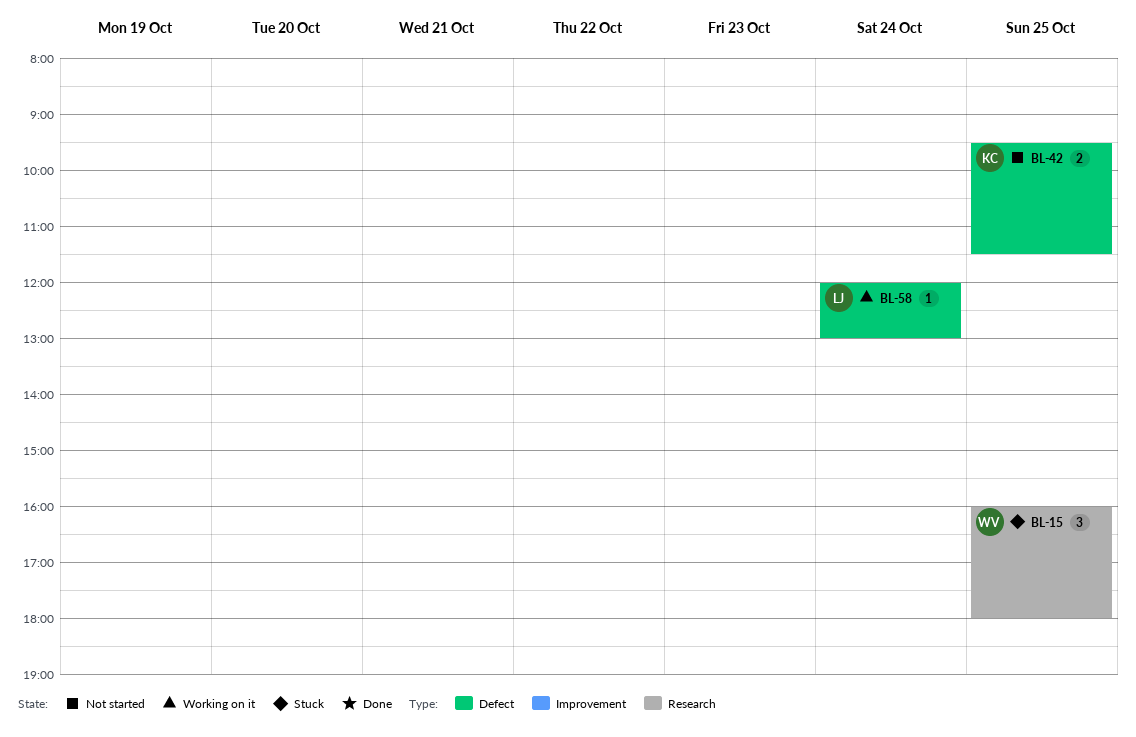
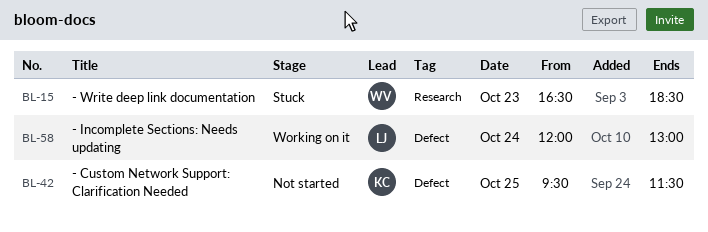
BL-15, day: Oct 25 -> Oct 23
BL-15, begins: 16:00 -> 16:30
BL-15, ends: 18:00 -> 18:30

